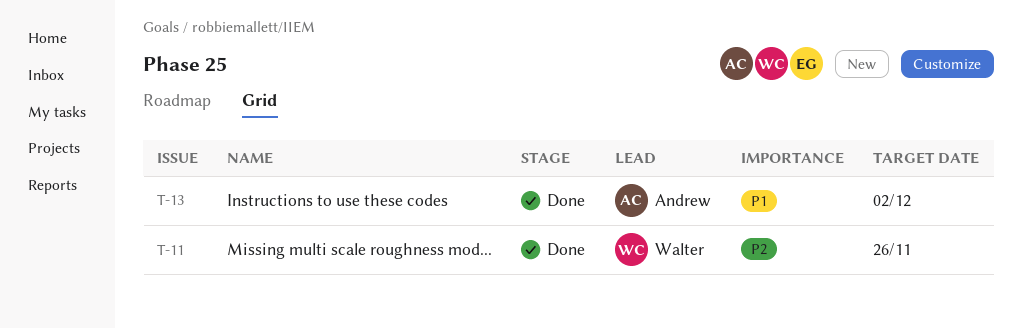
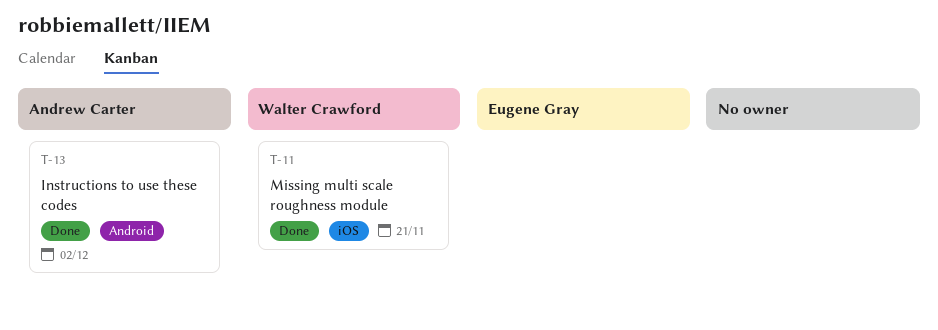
T-11, due: Nov 26 -> Nov 21

